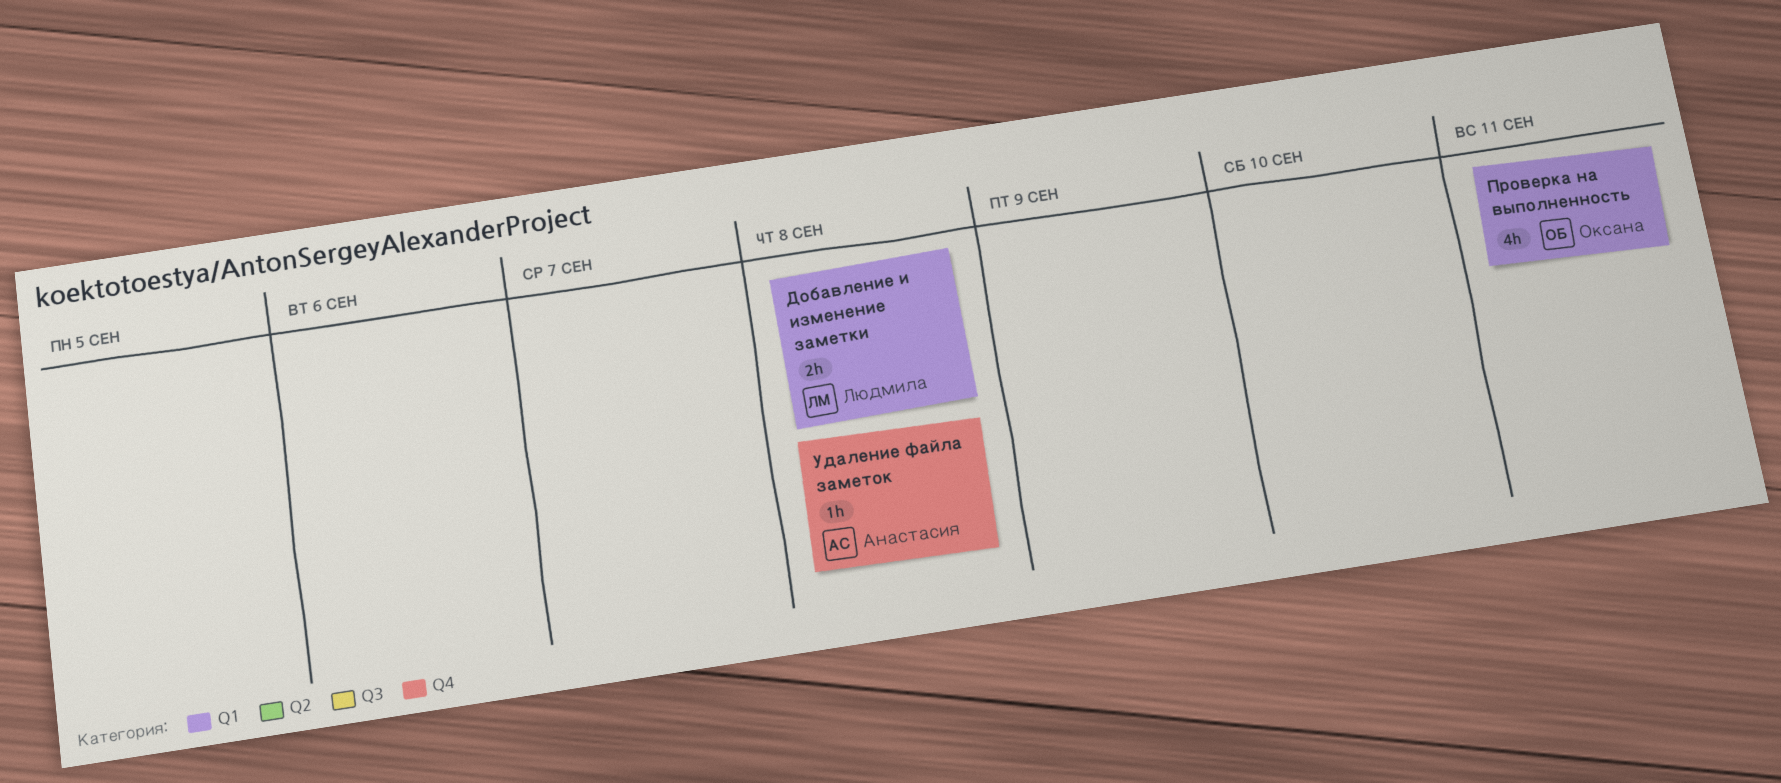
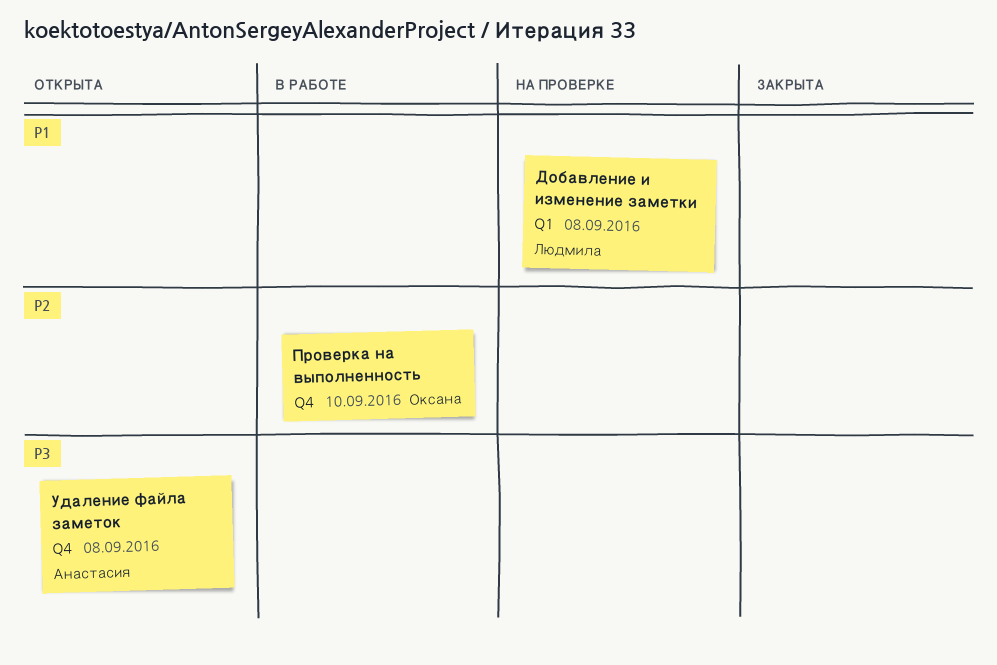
Проверка на выполненность, label: Q1 -> Q4
Проверка на выполненность, due: Sep 11 -> Sep 10

